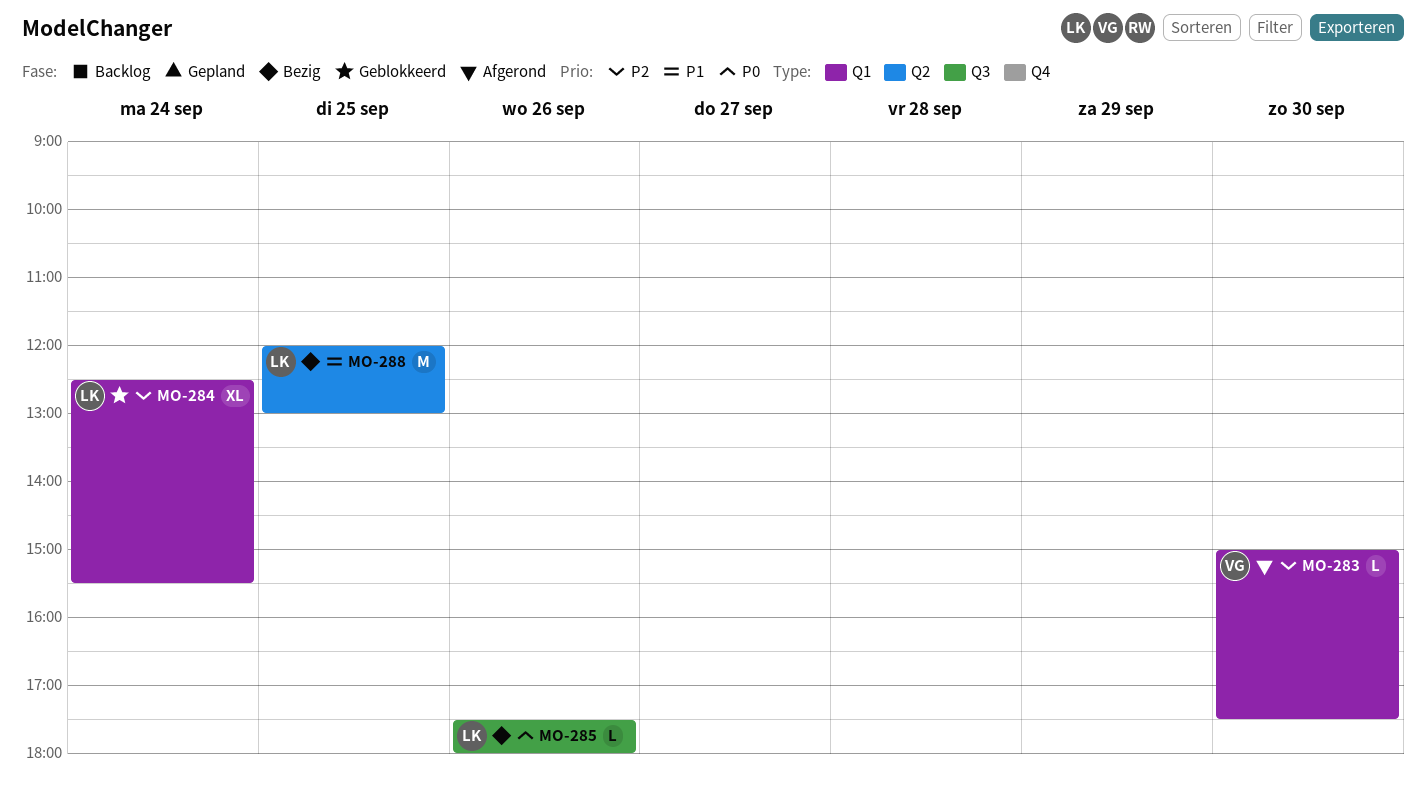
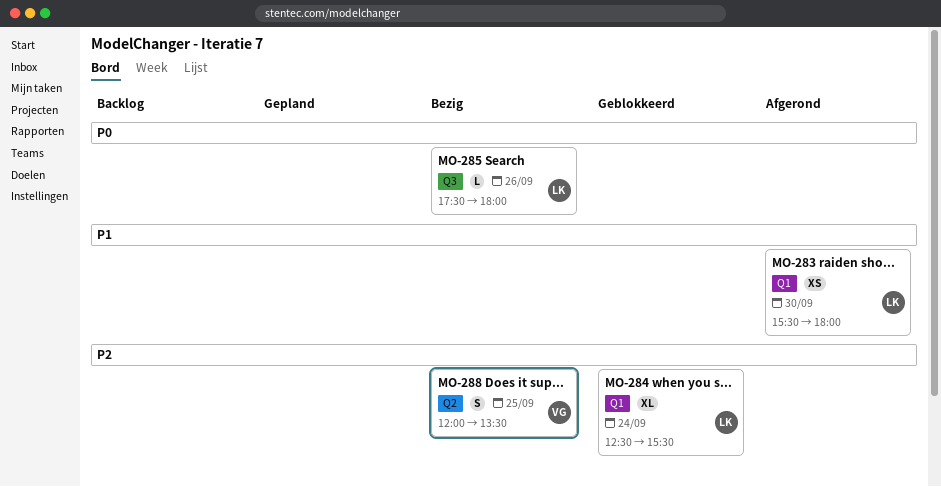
MO-283, owner: VG -> LK
MO-283, priority: P2 -> P1
MO-283, estimate: L -> XS
MO-283, begins: 15:00 -> 15:30
MO-283, ends: 17:30 -> 18:00
MO-288, owner: LK -> VG
MO-288, priority: P1 -> P2
MO-288, estimate: M -> S
MO-288, ends: 13:00 -> 13:30

